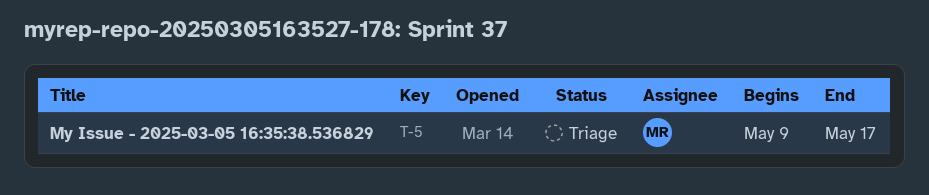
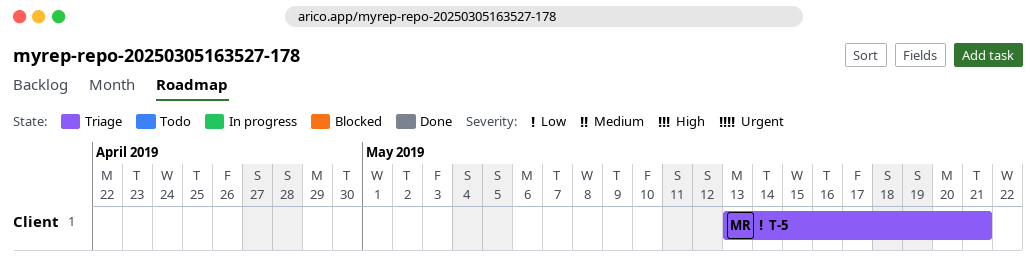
T-5, start: May 9 -> May 13
T-5, due: May 17 -> May 21

